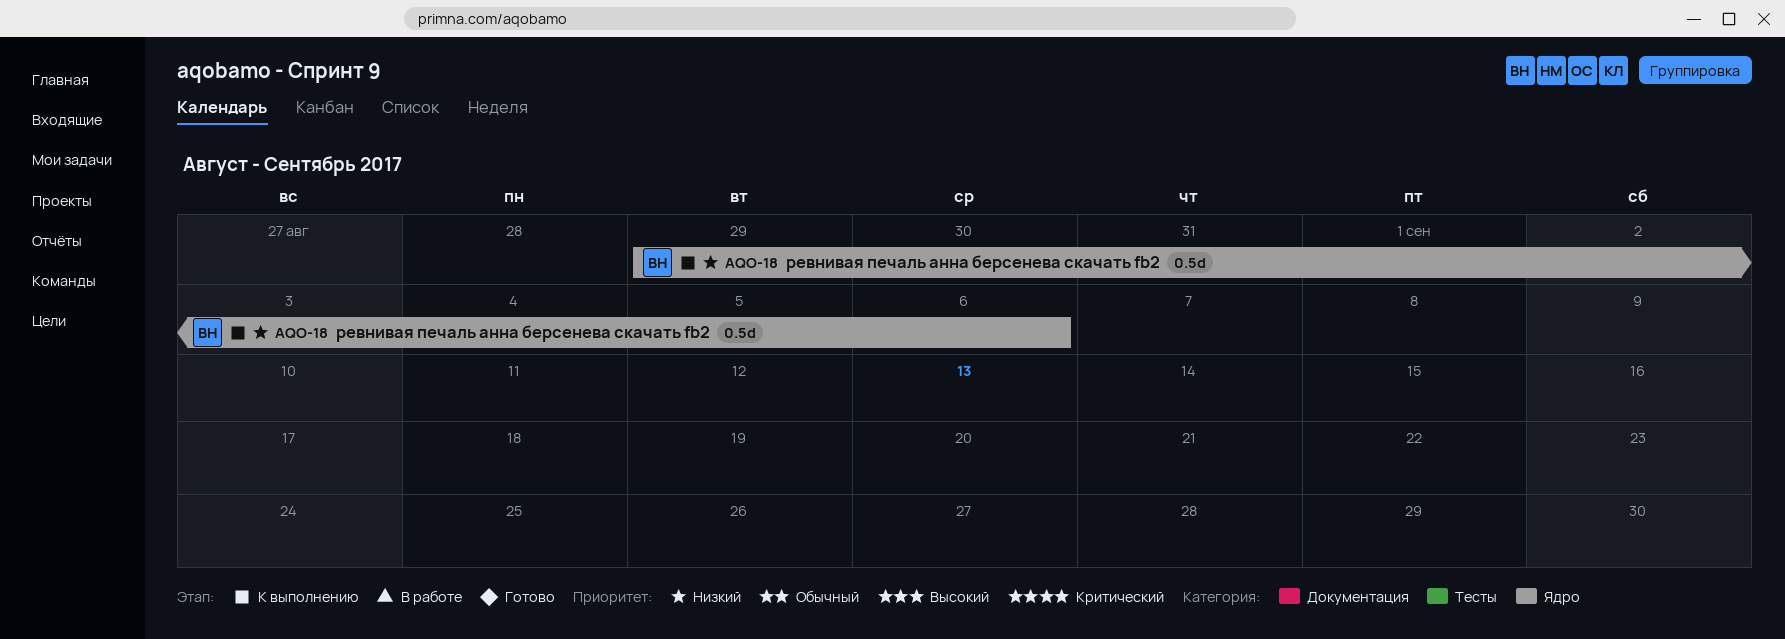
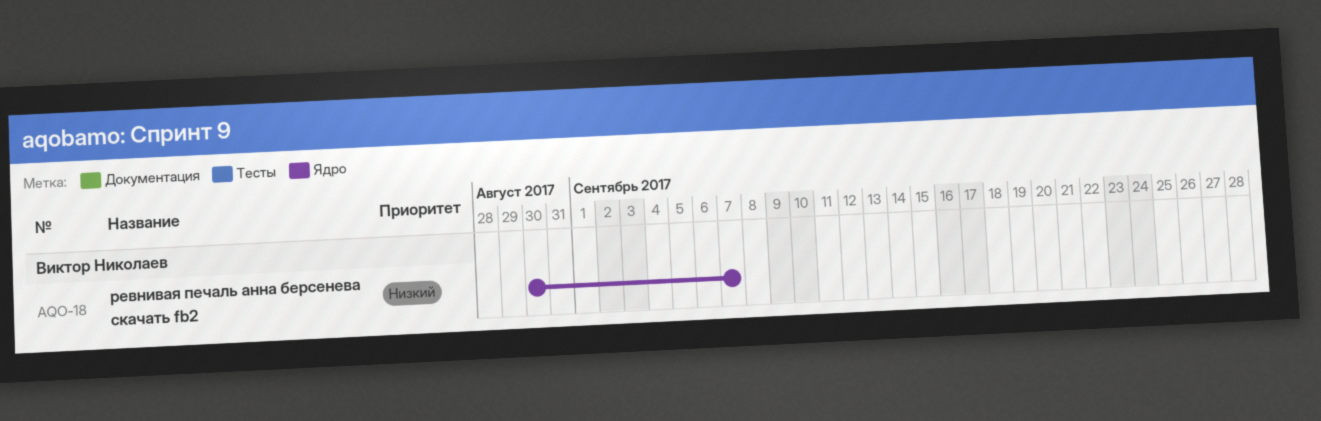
AQO-18, start: Aug 29 -> Aug 30
AQO-18, due: Sep 6 -> Sep 7

